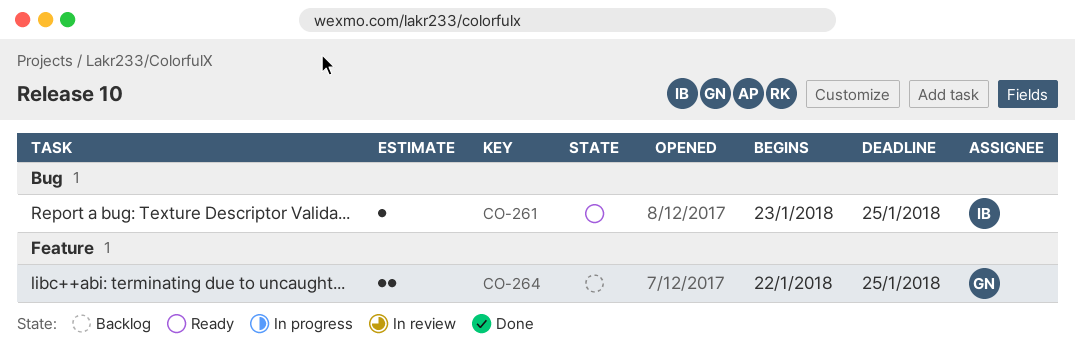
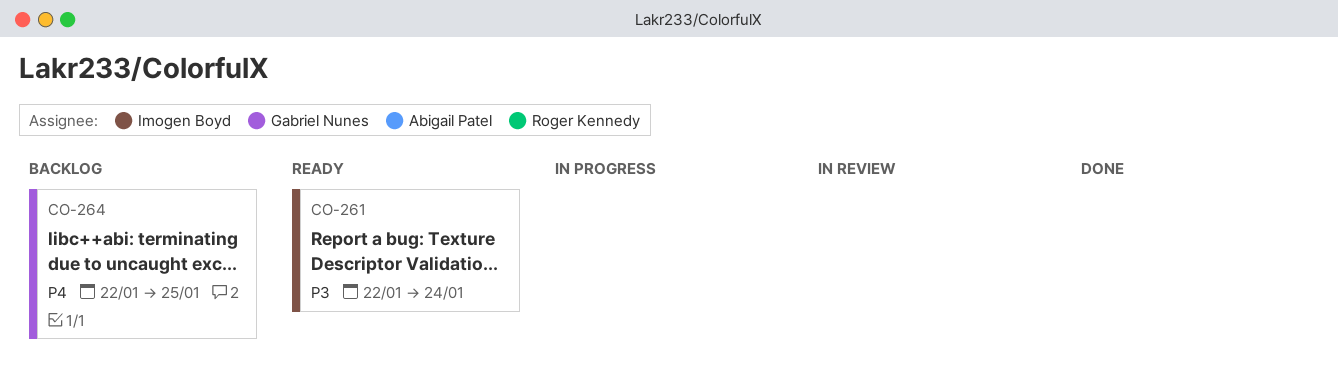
CO-261, start: Jan 23 -> Jan 22
CO-261, due: Jan 25 -> Jan 24

